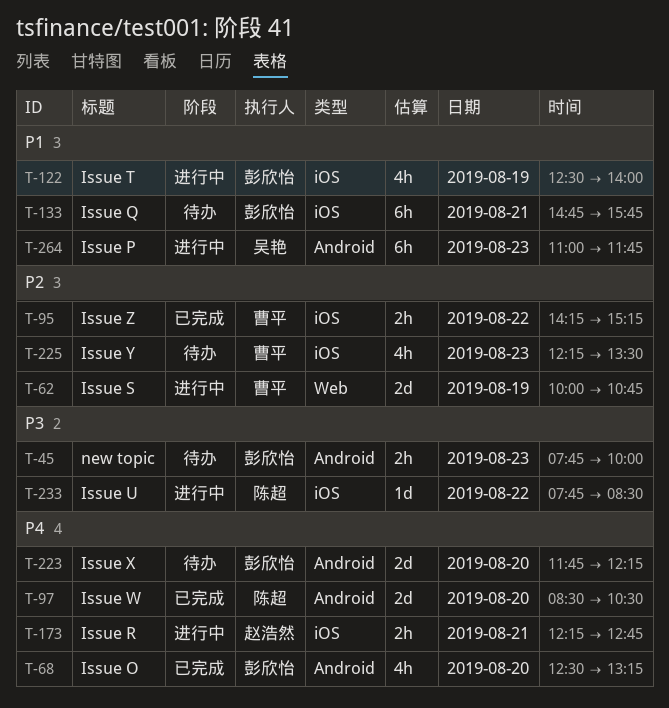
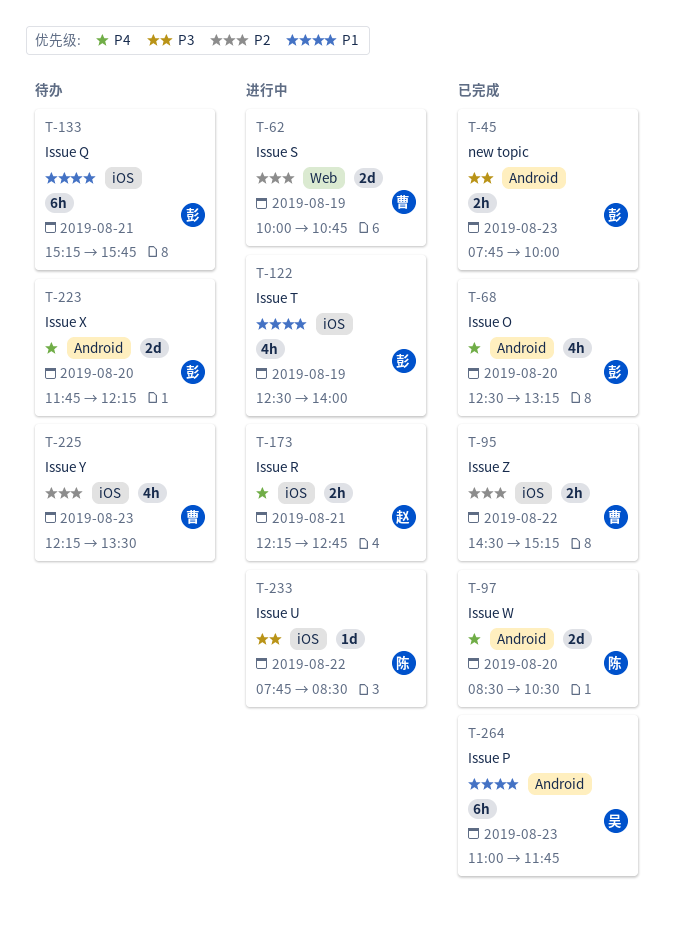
T-45, status: 待办 -> 已完成
T-95, begins: 14:15 -> 14:30
T-133, begins: 14:45 -> 15:15
T-264, status: 进行中 -> 已完成

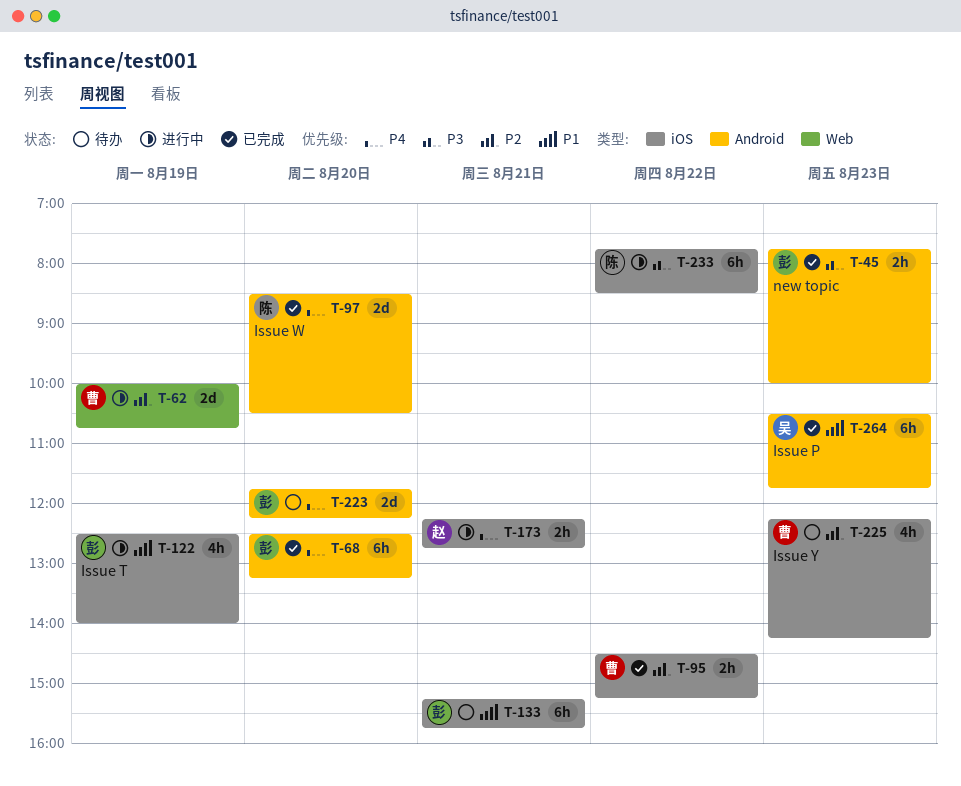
T-68, estimate: 4h -> 6h
T-225, ends: 13:30 -> 14:15
T-233, estimate: 1d -> 6h
T-264, begins: 11:00 -> 10:30

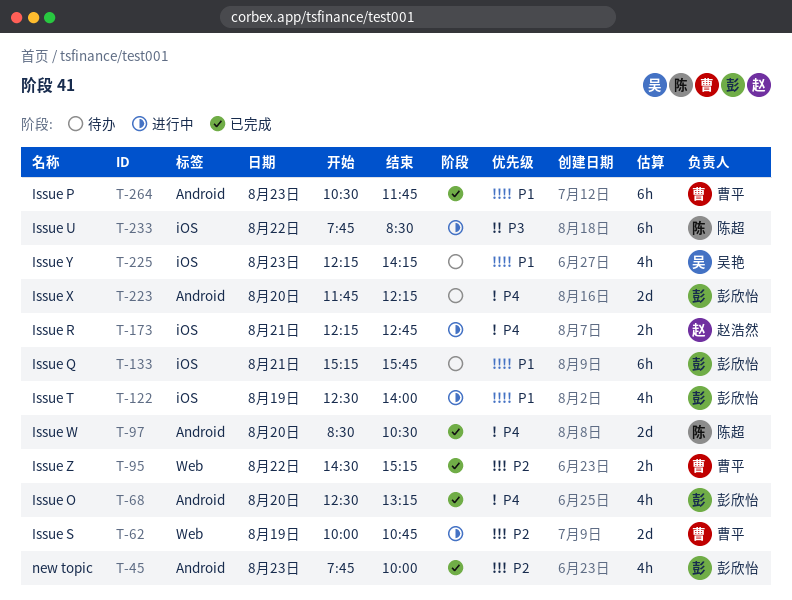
T-45, priority: P3 -> P2
T-45, estimate: 2h -> 4h
T-68, estimate: 6h -> 4h
T-95, label: iOS -> Web
T-225, owner: 曹平 -> 吴艳
T-225, priority: P2 -> P1
T-264, owner: 吴艳 -> 曹平

